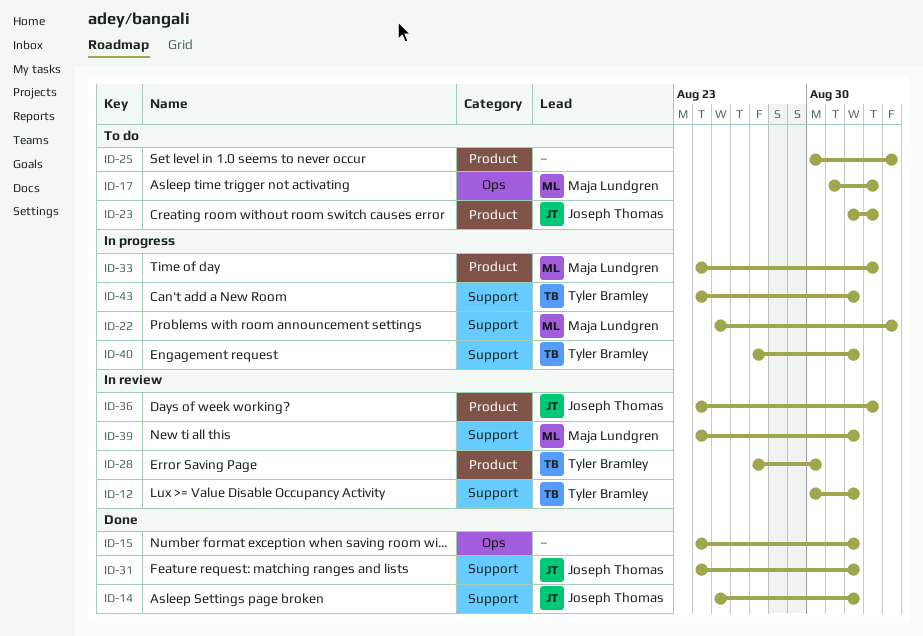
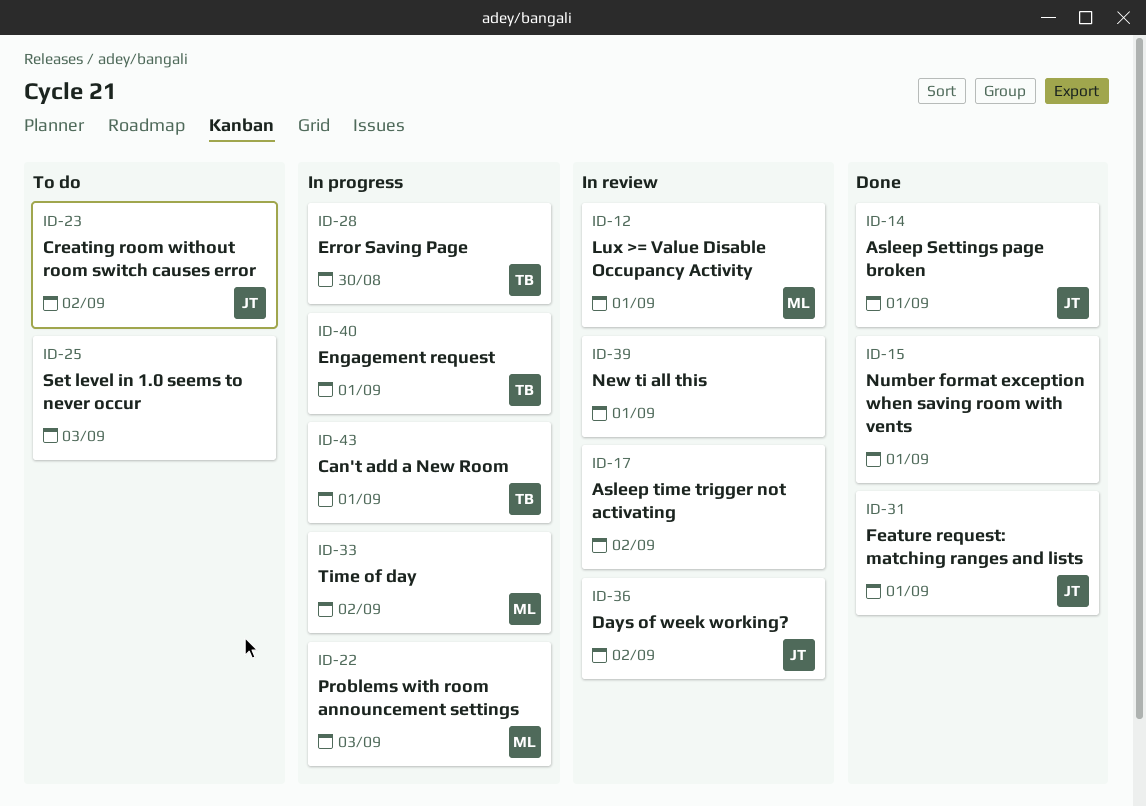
ID-12, owner: Tyler Bramley -> Maja Lundgren
ID-17, status: To do -> In review
ID-17, owner: Maja Lundgren -> none
ID-28, status: In review -> In progress
ID-39, owner: Maja Lundgren -> none

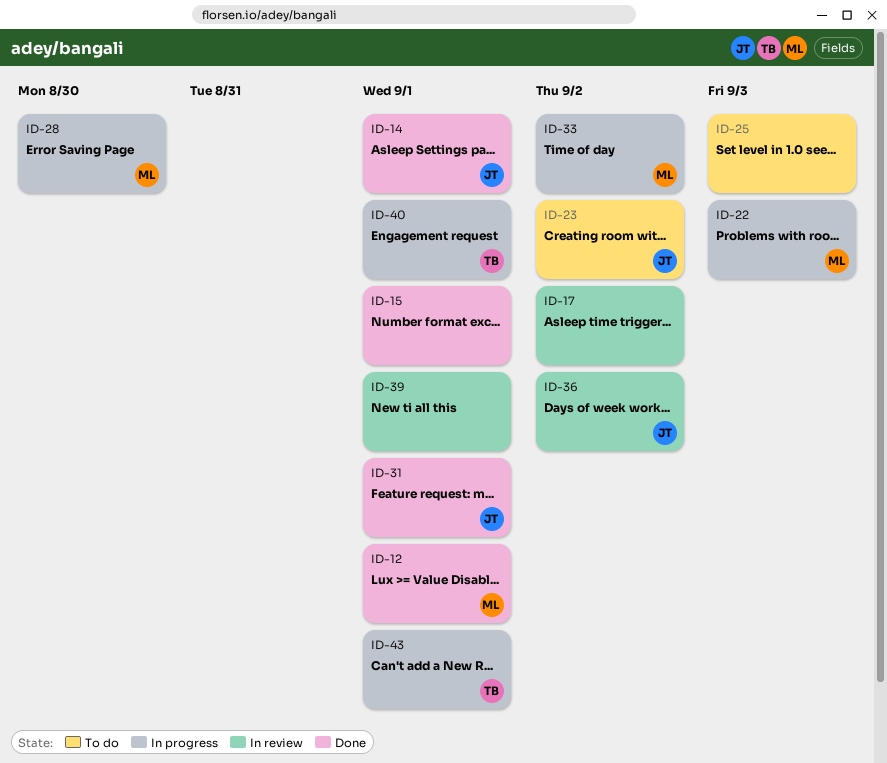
ID-12, status: In review -> Done
ID-28, owner: TB -> ML

